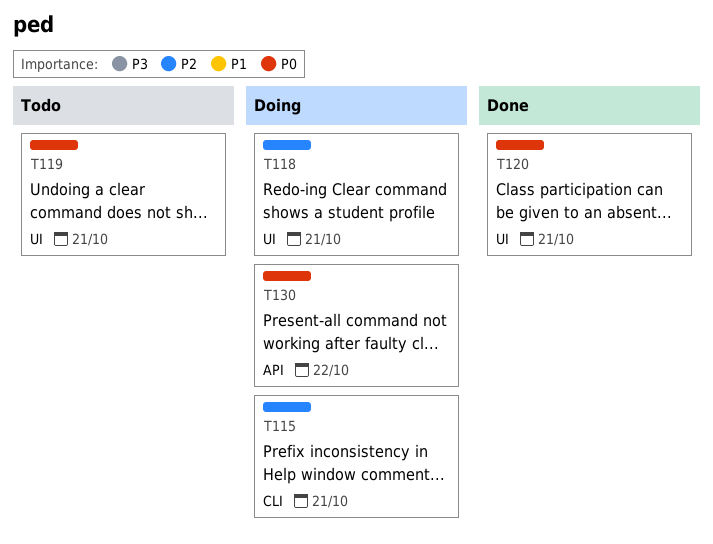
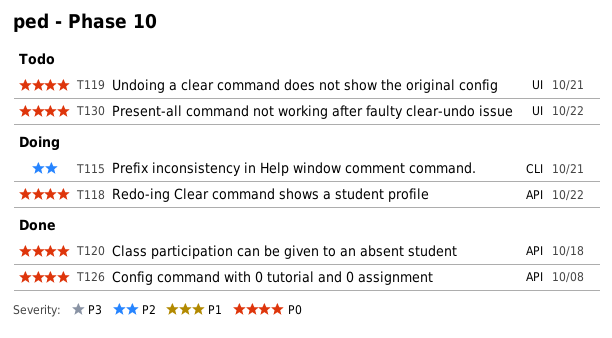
T118, priority: P2 -> P0
T118, label: UI -> API
T118, due: Oct 21 -> Oct 22
T120, label: UI -> API
T120, due: Oct 21 -> Oct 18
T126: none -> present
T130, status: Doing -> Todo
T130, label: API -> UI

